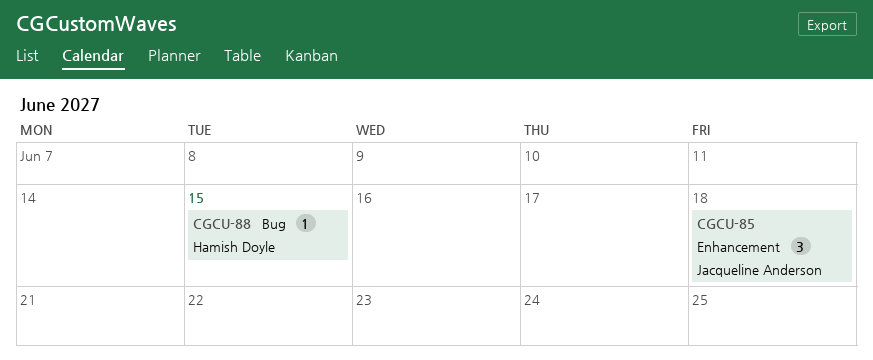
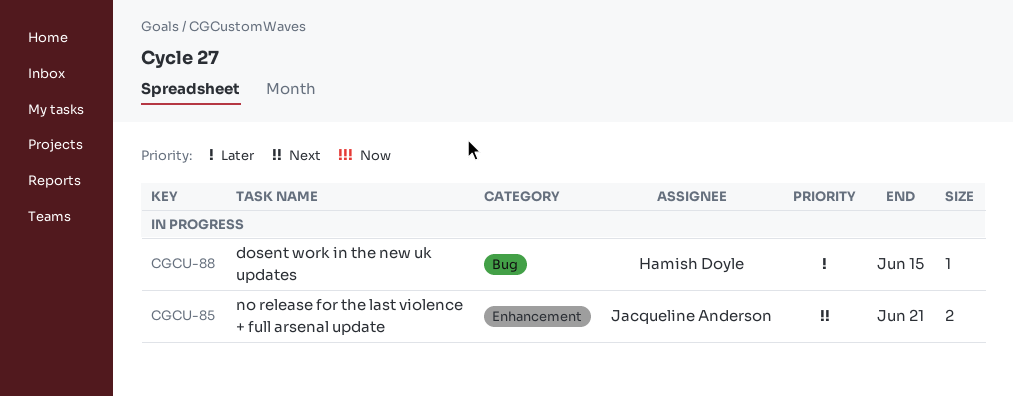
CGCU-85, estimate: 3 -> 2
CGCU-85, due: Jun 18 -> Jun 21

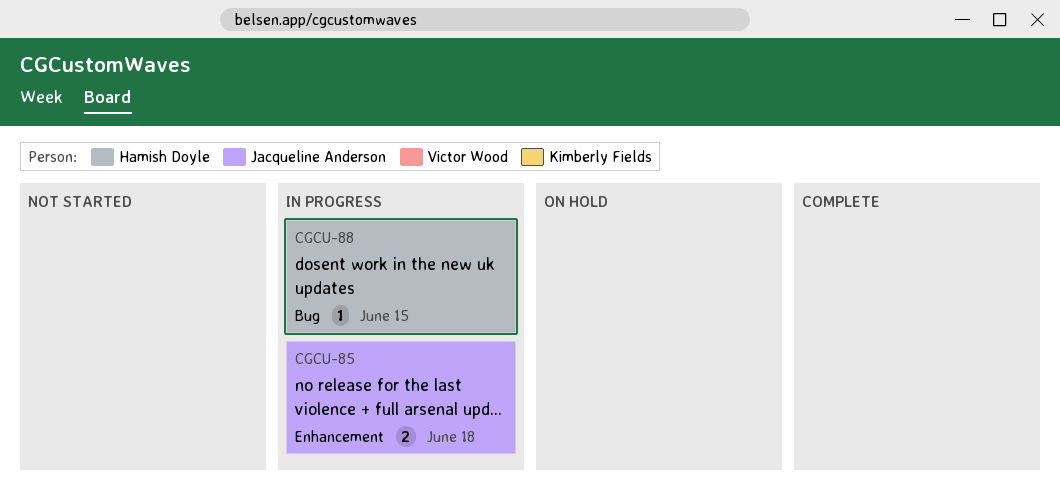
CGCU-85, due: Jun 21 -> Jun 18

